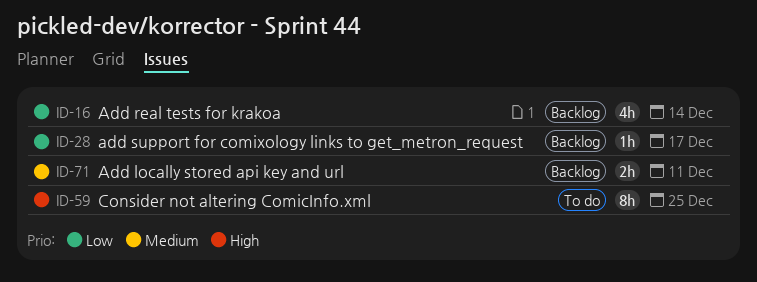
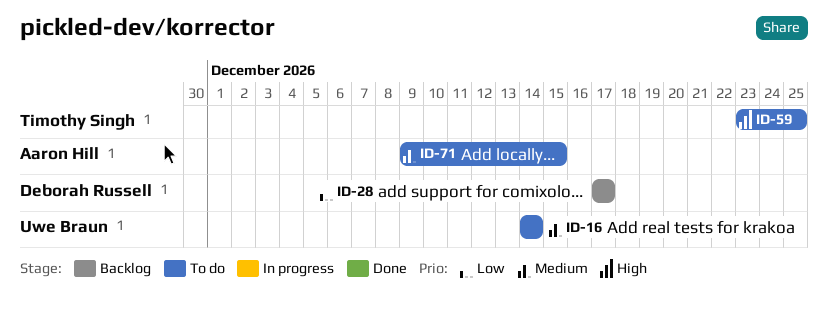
ID-16, status: Backlog -> To do
ID-16, priority: Low -> Medium
ID-71, status: Backlog -> To do
ID-71, due: Dec 11 -> Dec 15

